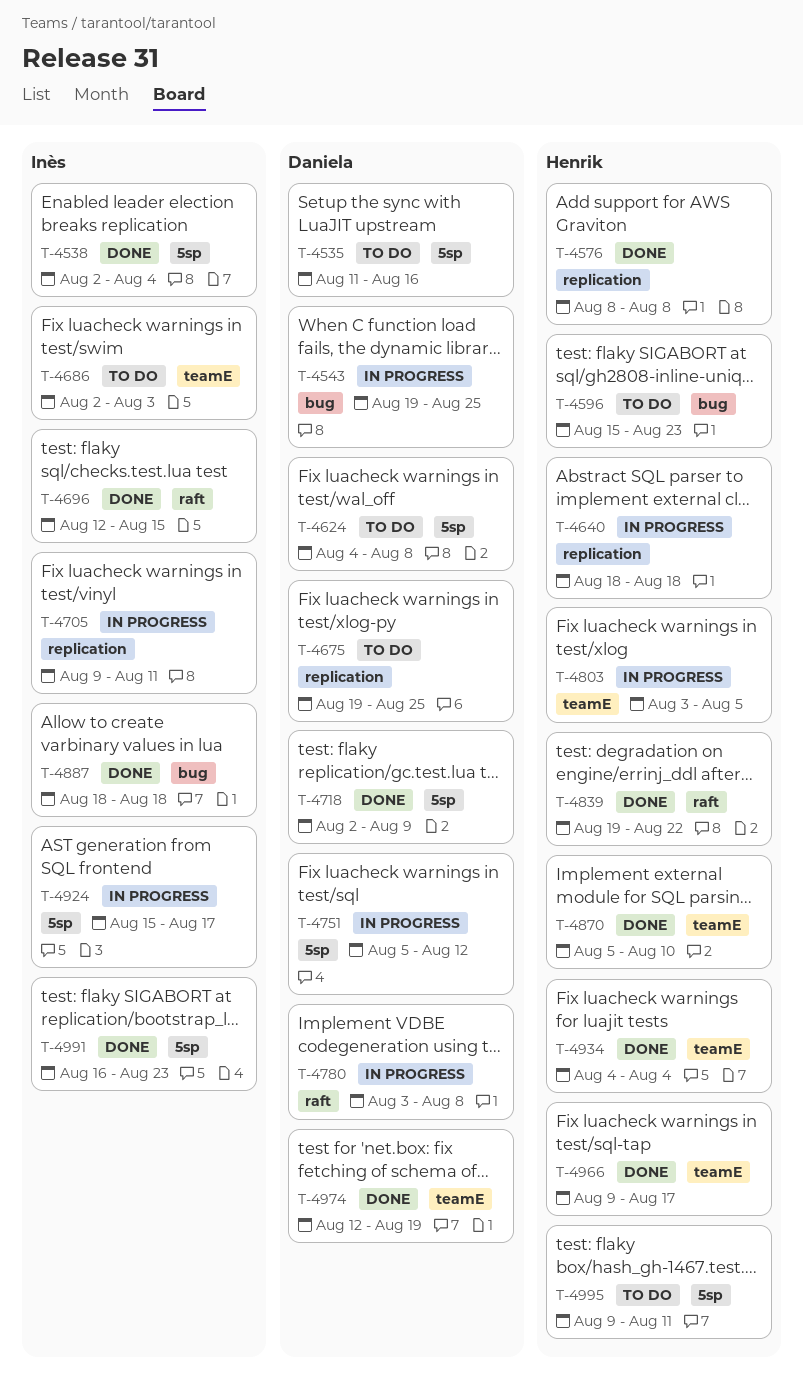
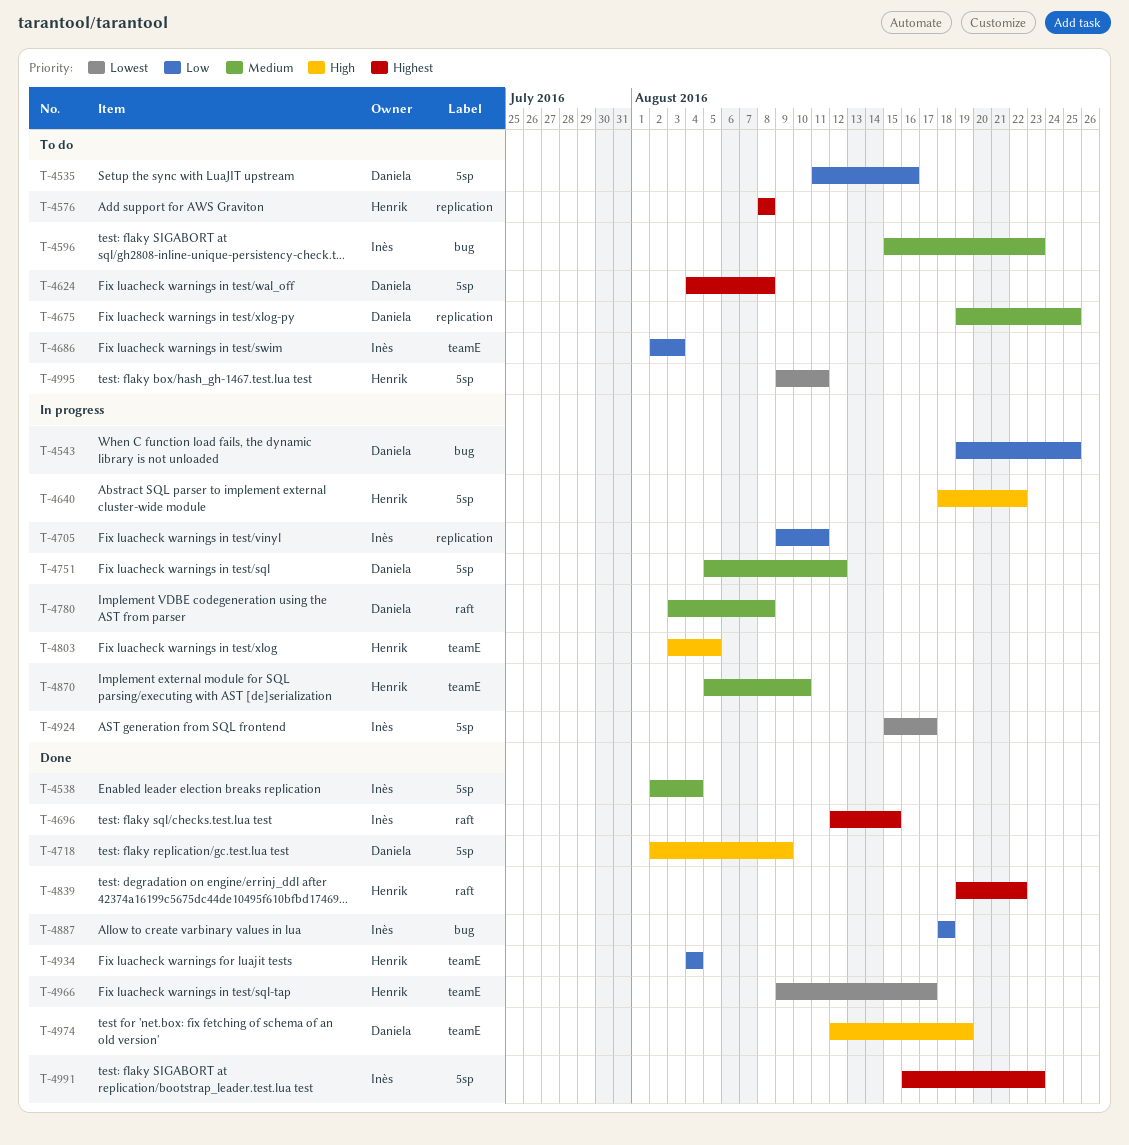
T-4576, status: Done -> To do
T-4596, owner: Henrik -> Inès
T-4640, label: replication -> 5sp
T-4640, due: Aug 18 -> Aug 22
T-4870, status: Done -> In progress

